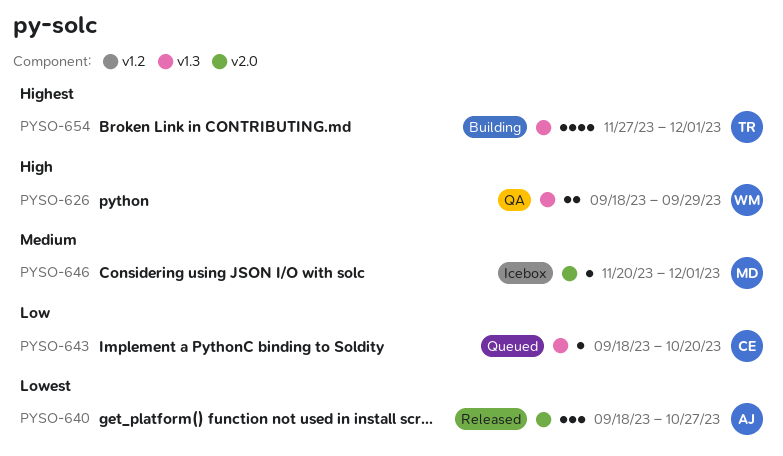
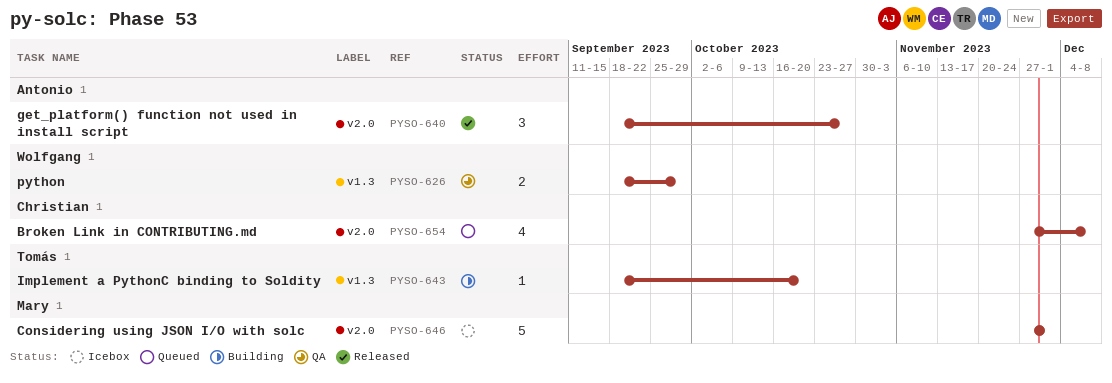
PYSO-643, status: Queued -> Building
PYSO-643, owner: Christian -> Tomás
PYSO-646, estimate: 1 -> 5
PYSO-646, start: Nov 20 -> Nov 27
PYSO-654, status: Building -> Queued
PYSO-654, owner: Tomás -> Christian
PYSO-654, label: v1.3 -> v2.0
PYSO-654, due: Dec 1 -> Dec 8

